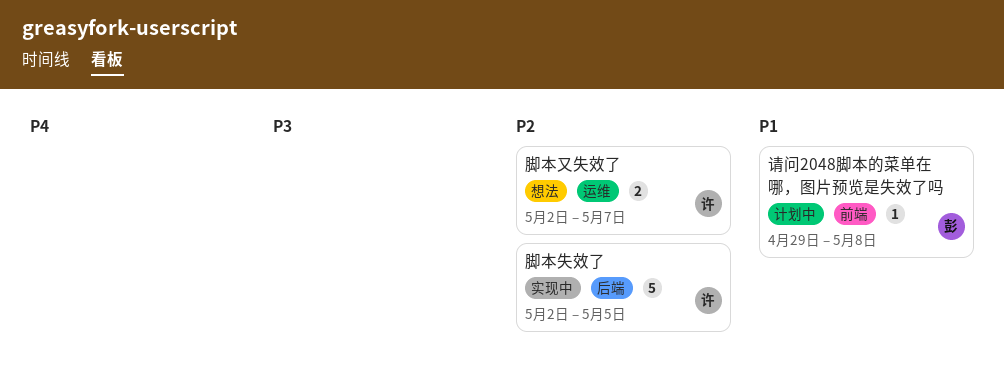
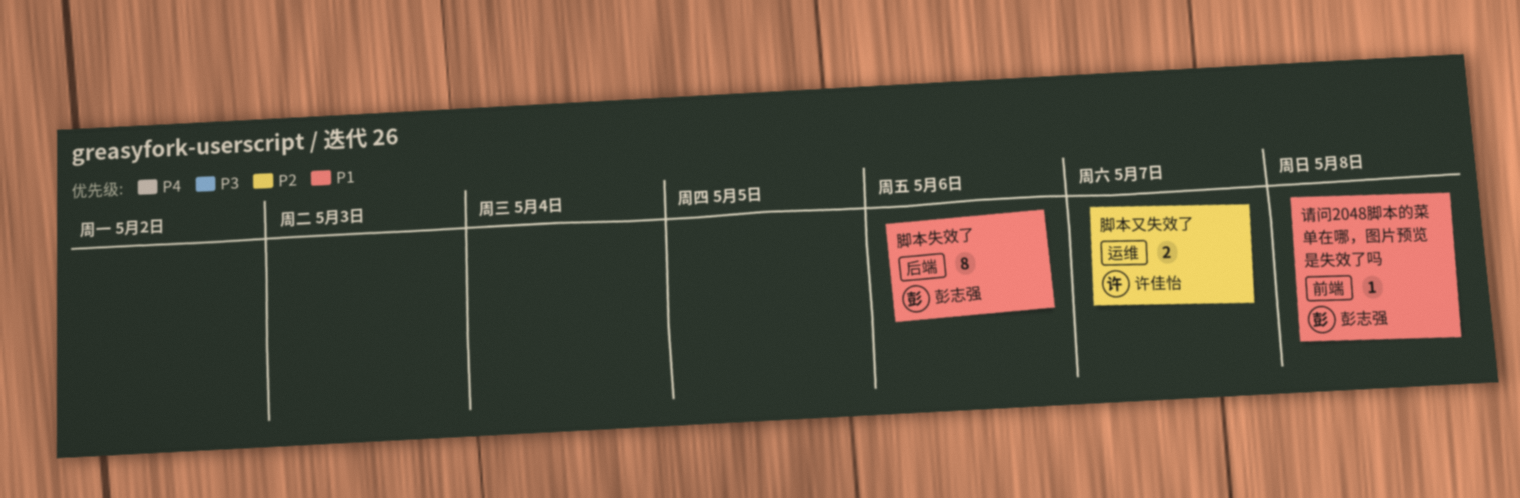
脚本失效了, owner: 许佳怡 -> 彭志强
脚本失效了, priority: P2 -> P1
脚本失效了, estimate: 5 -> 8
脚本失效了, due: May 5 -> May 6

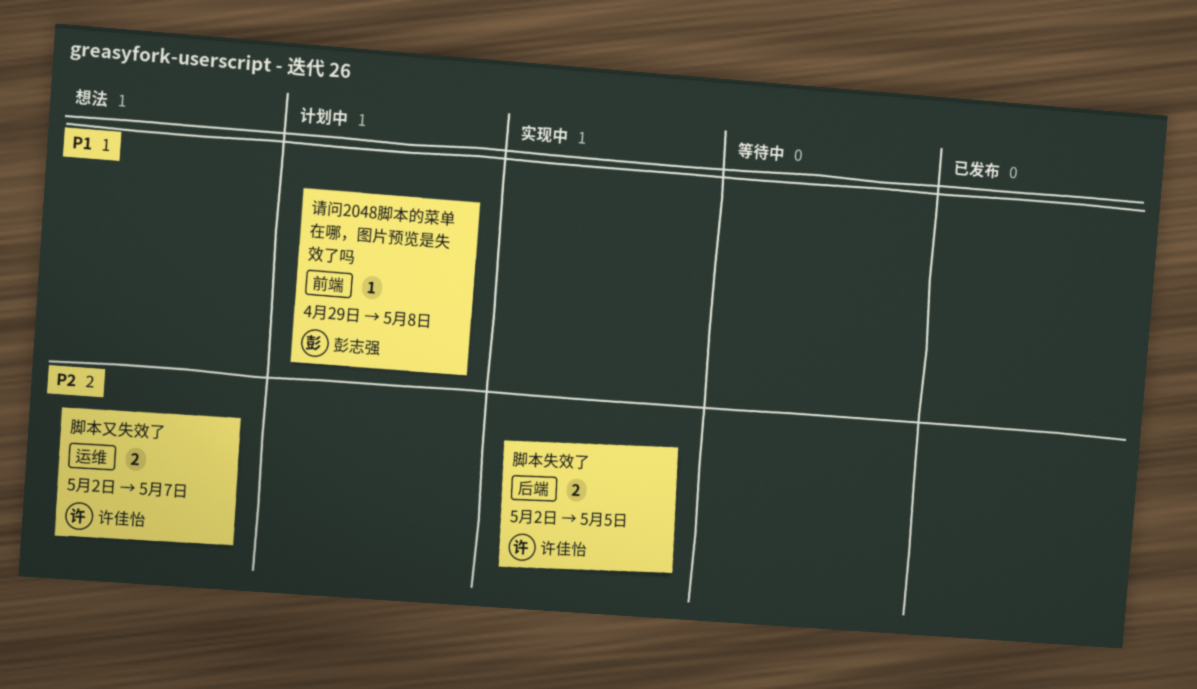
脚本失效了, owner: 彭志强 -> 许佳怡
脚本失效了, priority: P1 -> P2
脚本失效了, estimate: 8 -> 2
脚本失效了, due: May 6 -> May 5

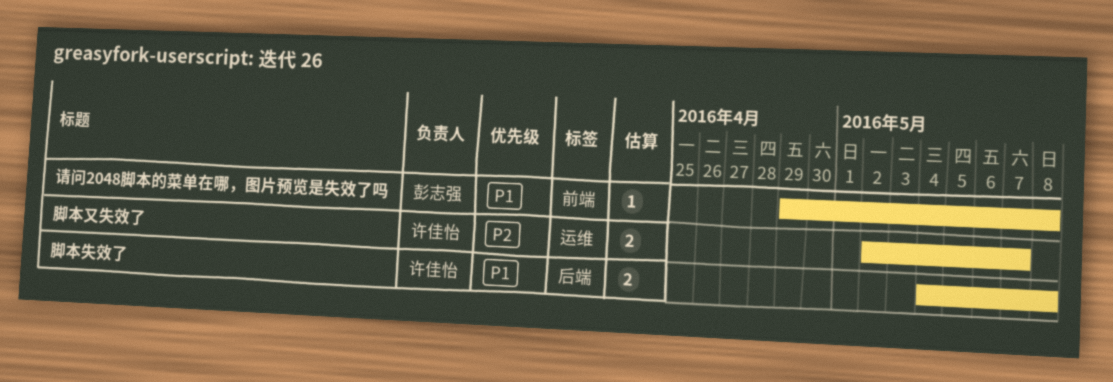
脚本失效了, priority: P2 -> P1
脚本失效了, start: May 2 -> May 4
脚本失效了, due: May 5 -> May 8

